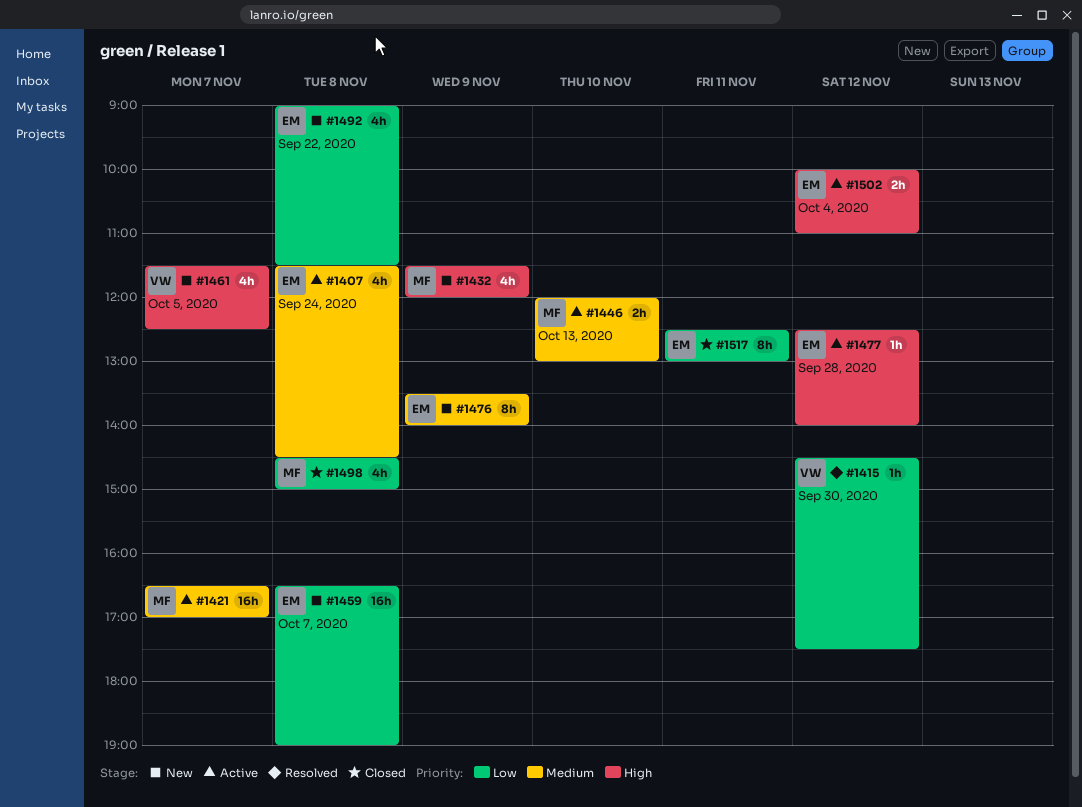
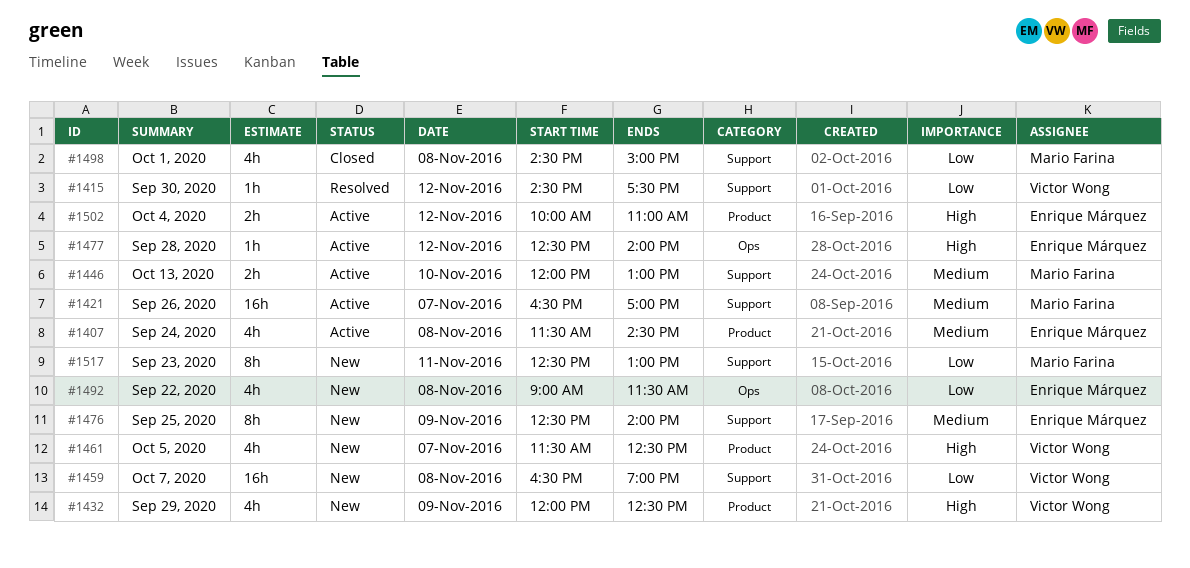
#1432, owner: Mario Farina -> Victor Wong
#1432, begins: 11:30 -> 12:00
#1432, ends: 12:00 -> 12:30
#1459, owner: Enrique Márquez -> Victor Wong
#1476, begins: 13:30 -> 12:30
#1517, status: Closed -> New
#1517, owner: Enrique Márquez -> Mario Farina

